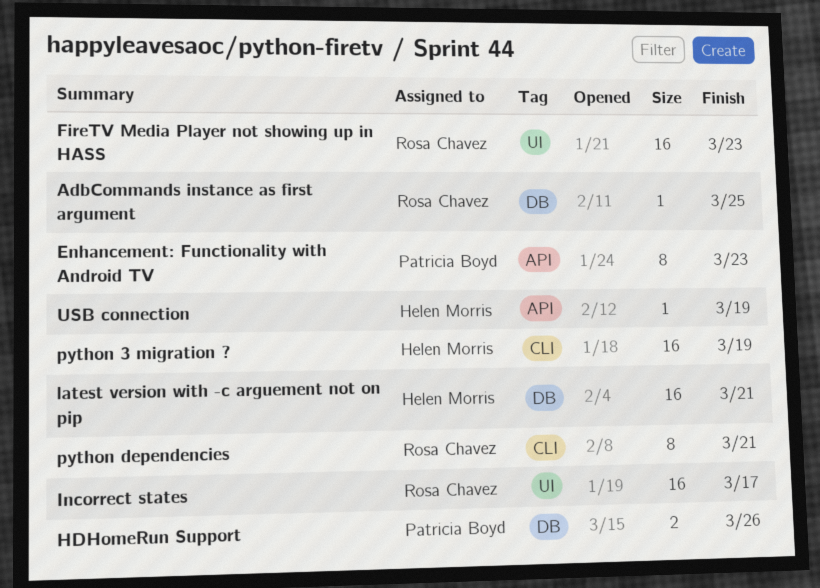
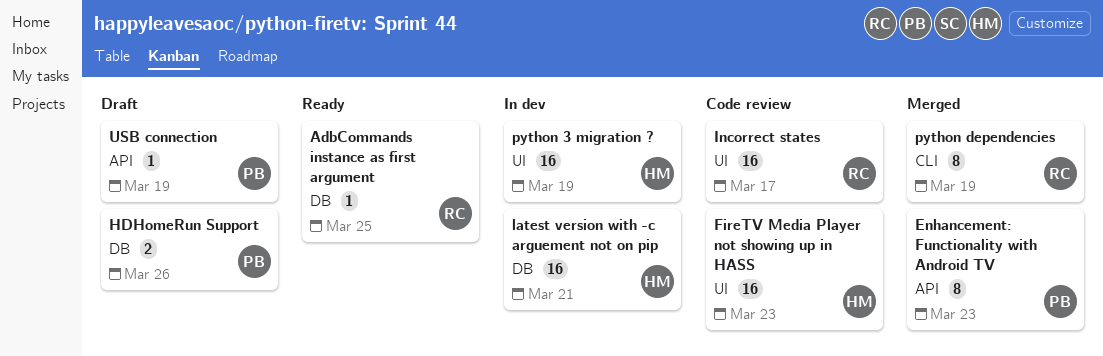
FireTV Media Player not showing up in HASS, owner: Rosa Chavez -> Helen Morris
python 3 migration ?, label: CLI -> UI
python dependencies, due: Mar 21 -> Mar 19
USB connection, owner: Helen Morris -> Patricia Boyd

